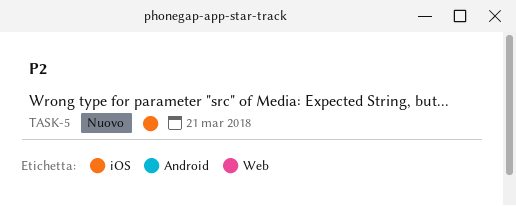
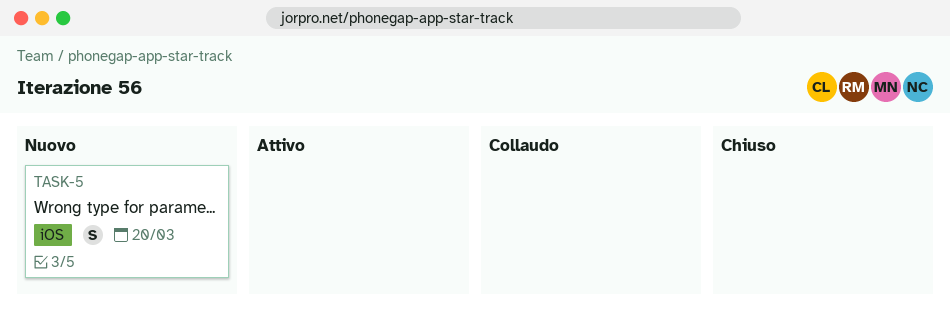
TASK-5, due: Mar 21 -> Mar 20

